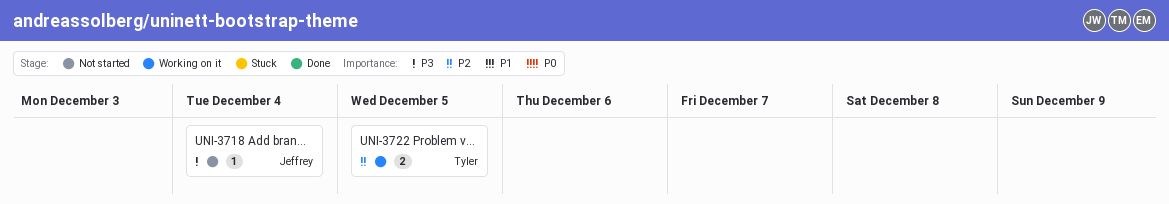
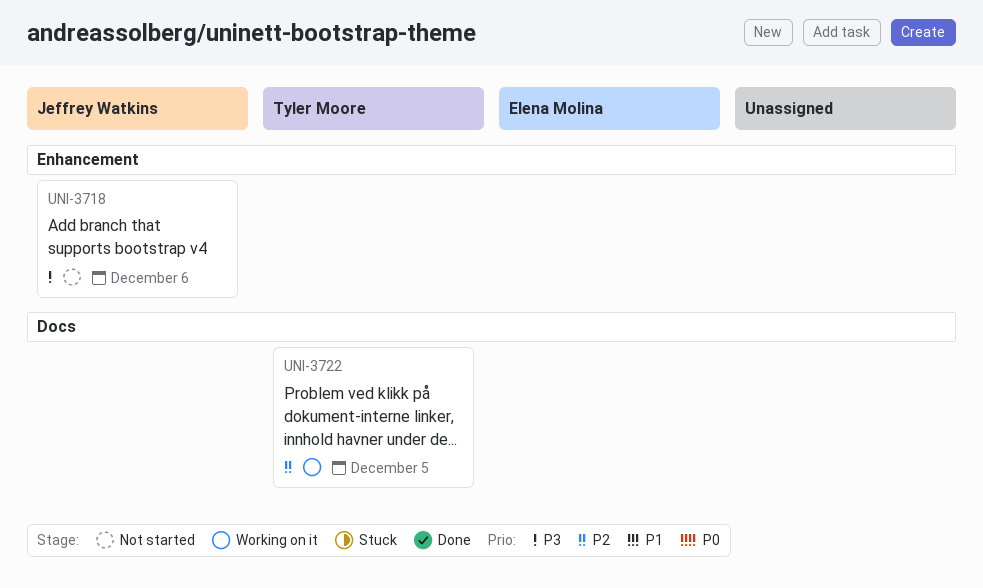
UNI-3718, due: Dec 4 -> Dec 6

